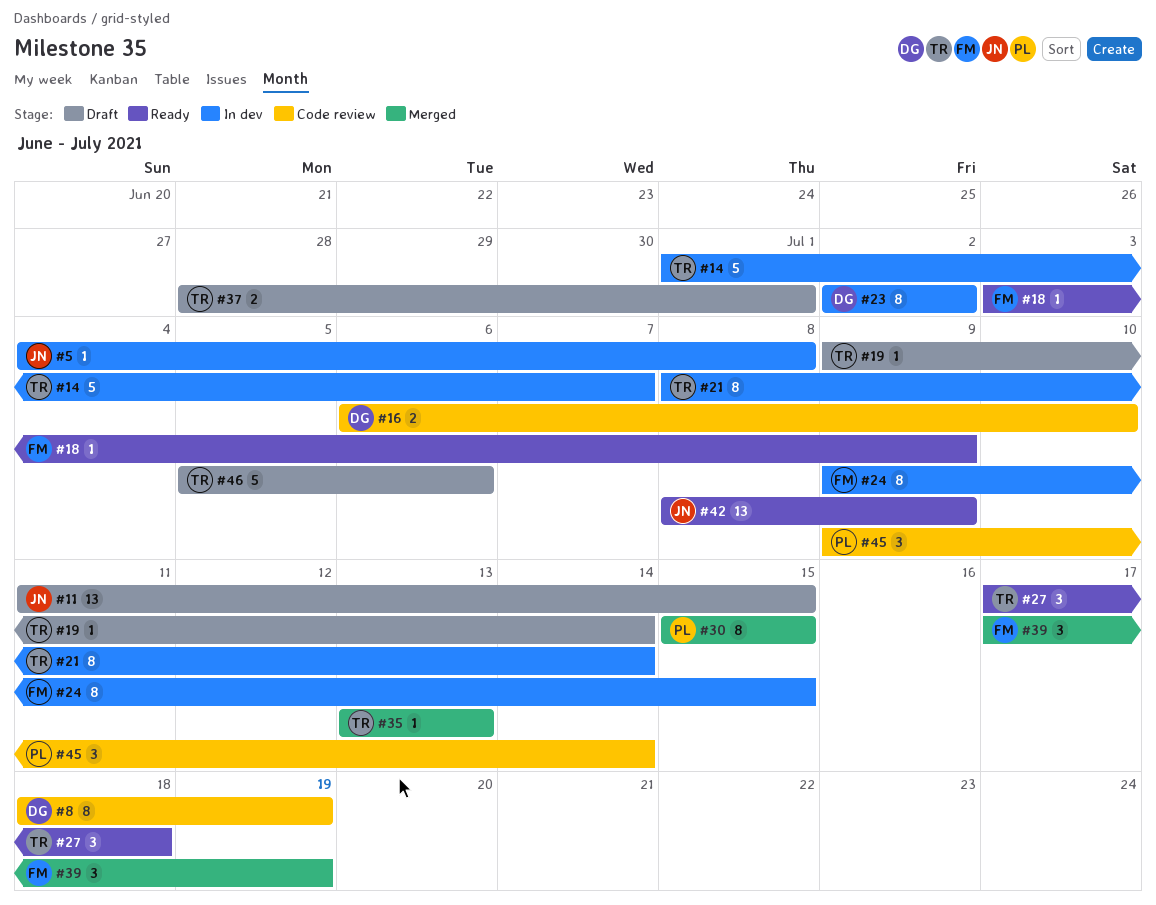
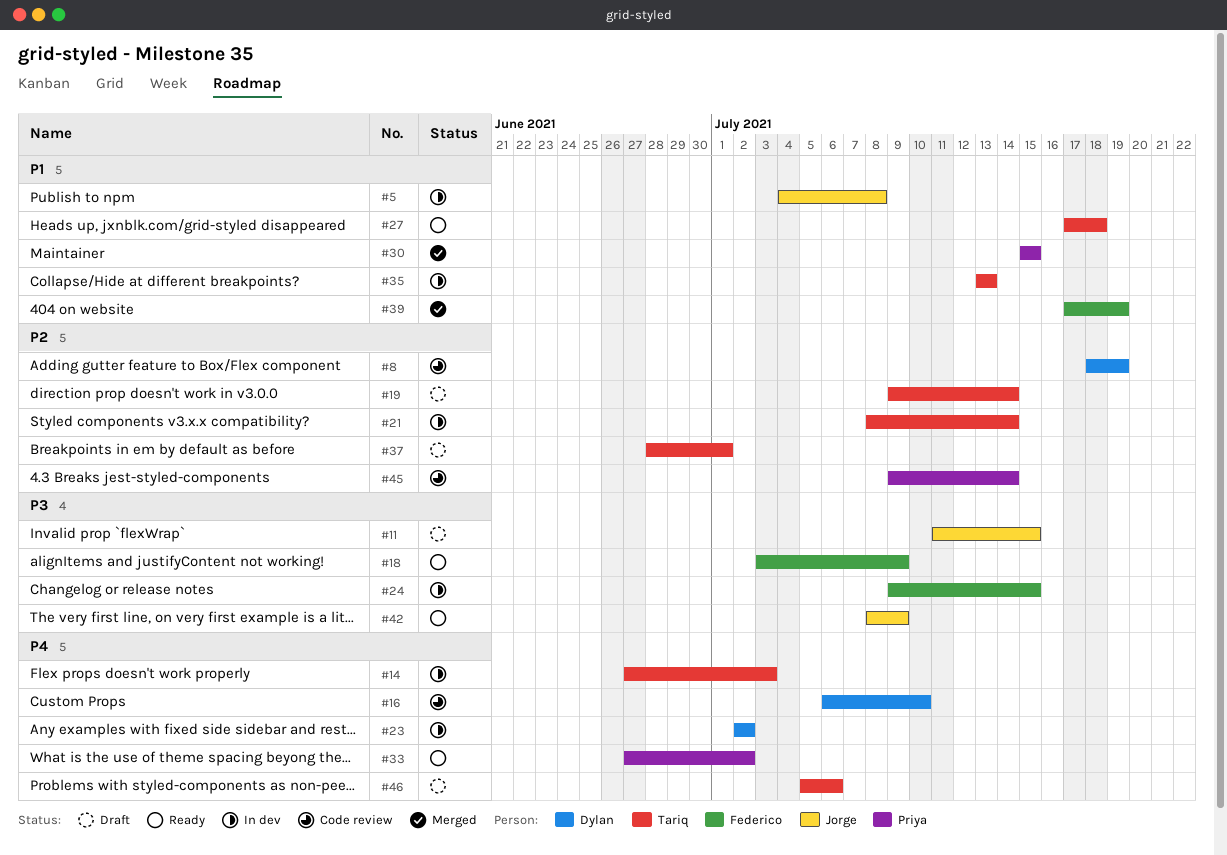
#14, start: Jul 1 -> Jun 27
#14, due: Jul 7 -> Jul 3
#33: none -> present
#35, status: Merged -> In dev

